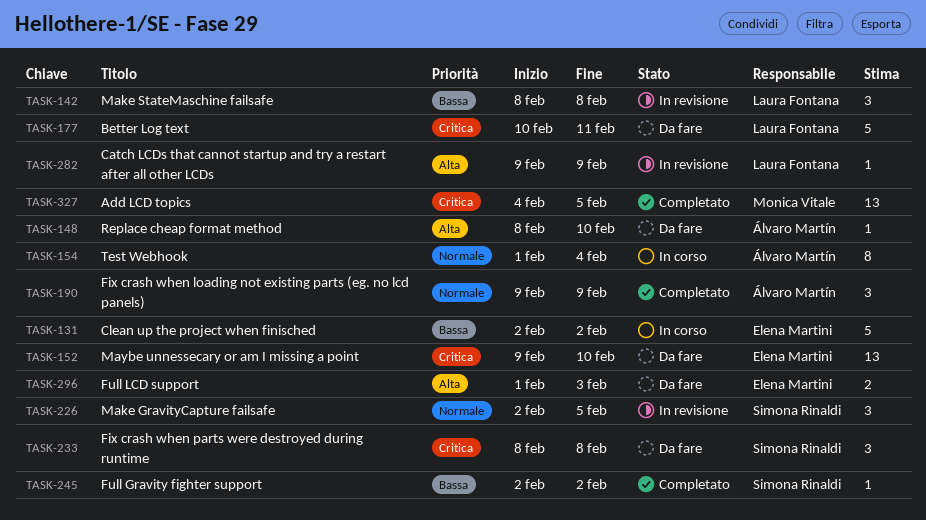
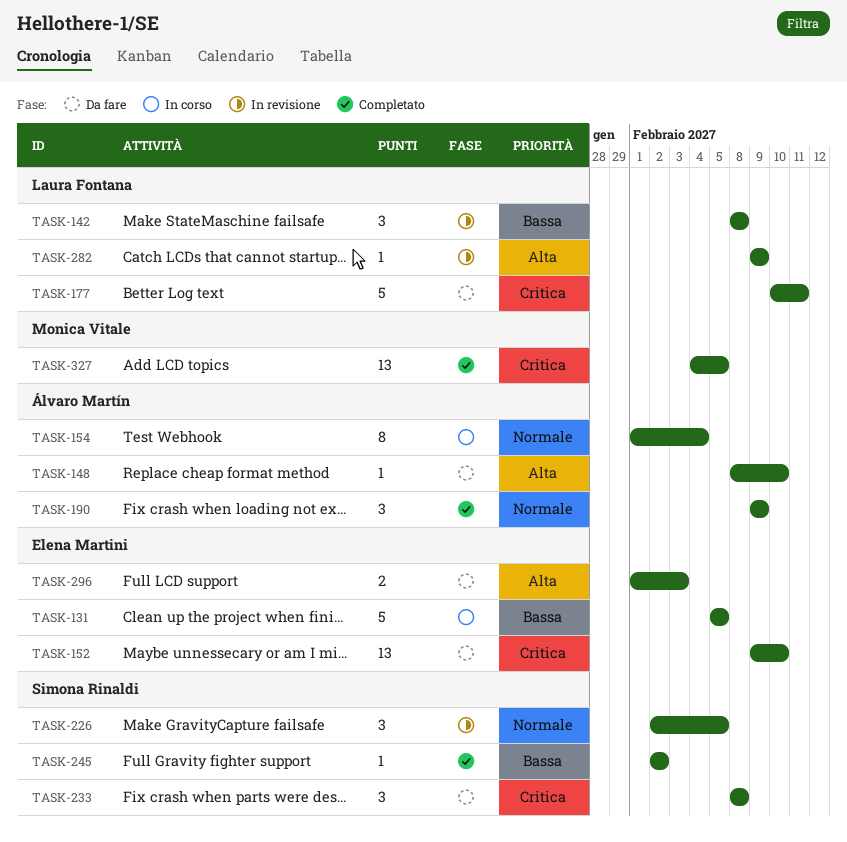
TASK-131, start: Feb 2 -> Feb 5
TASK-131, due: Feb 2 -> Feb 5

